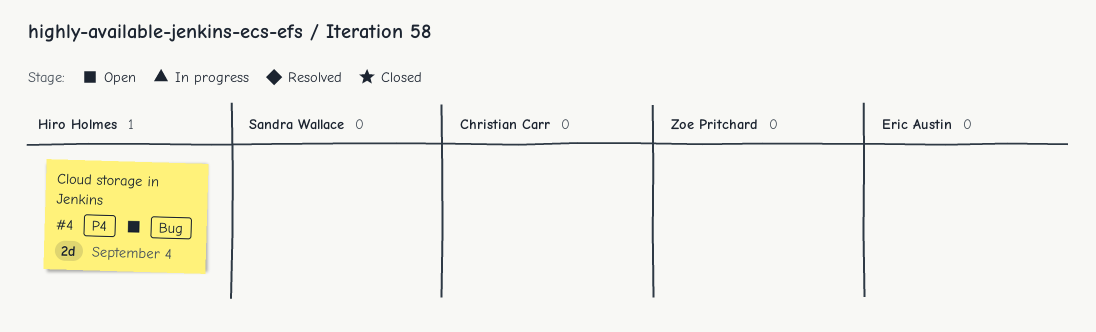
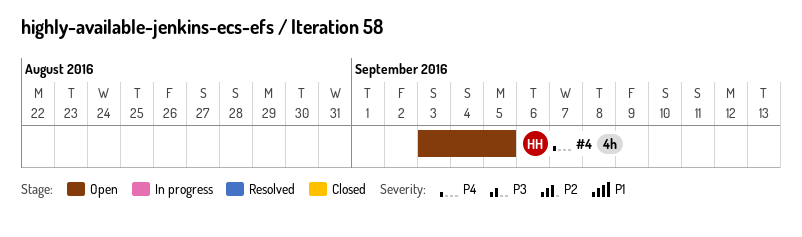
#4, estimate: 2d -> 4h
#4, due: Sep 4 -> Sep 5

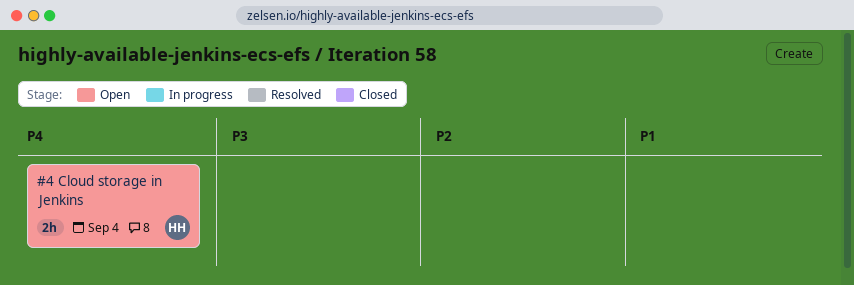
#4, estimate: 4h -> 2h
#4, due: Sep 5 -> Sep 4

